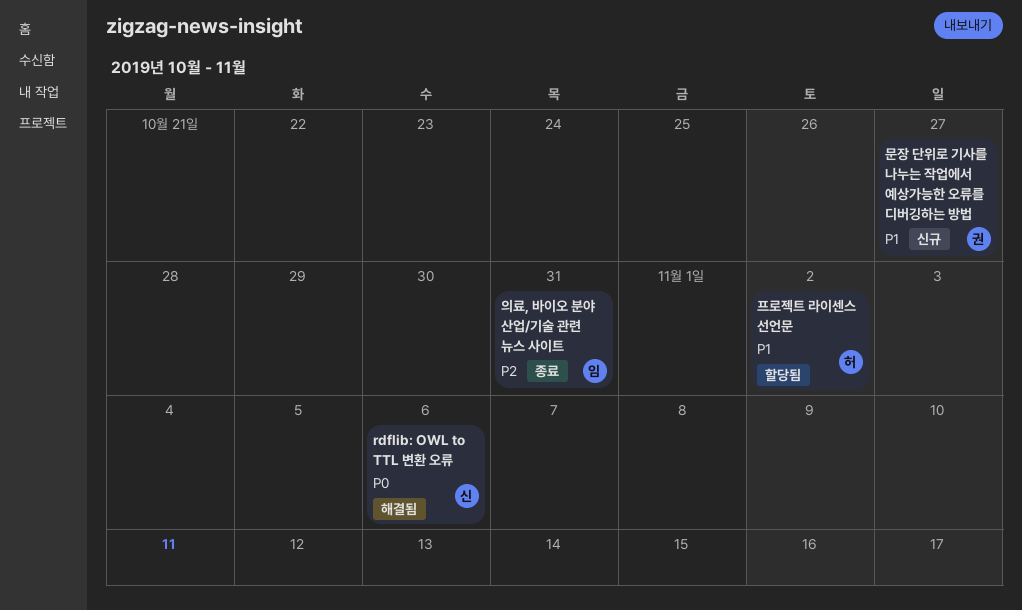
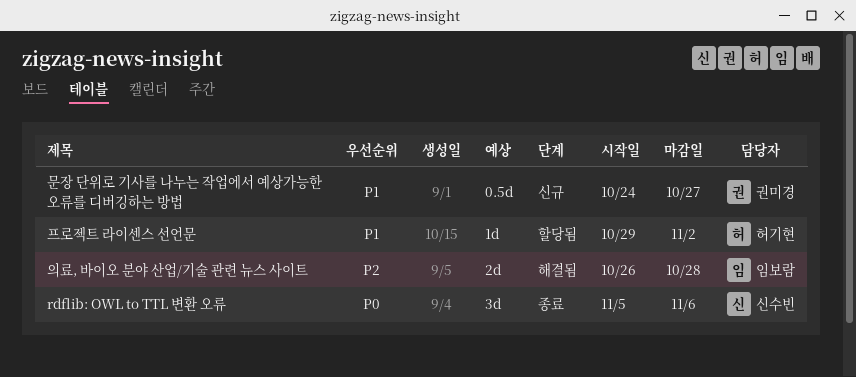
rdflib: OWL to TTL 변환 오류, status: 해결됨 -> 종료
의료, 바이오 분야 산업/기술 관련 뉴스 사이트, status: 종료 -> 해결됨
의료, 바이오 분야 산업/기술 관련 뉴스 사이트, due: Oct 31 -> Oct 28

